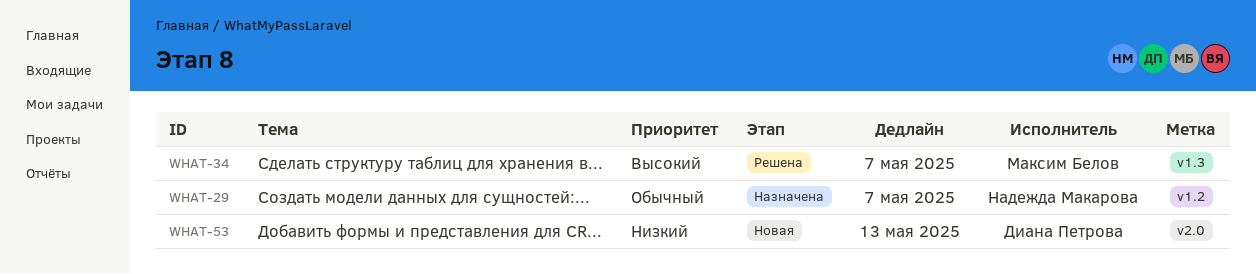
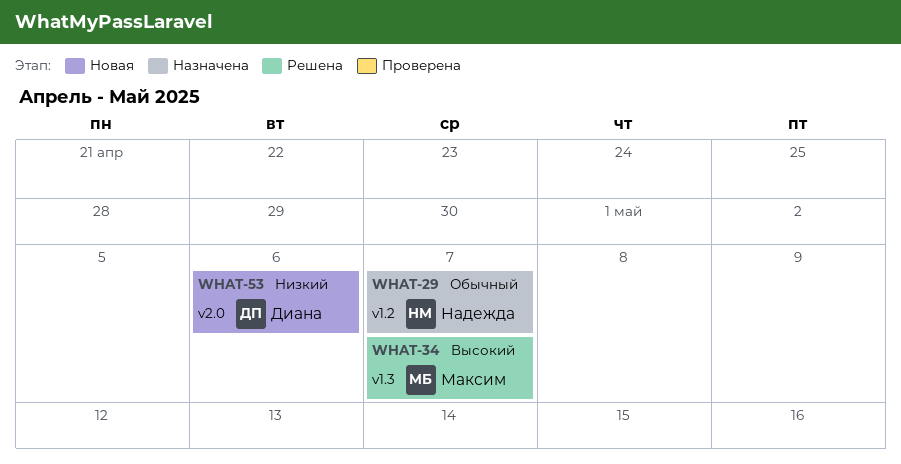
WHAT-53, due: May 13 -> May 6

